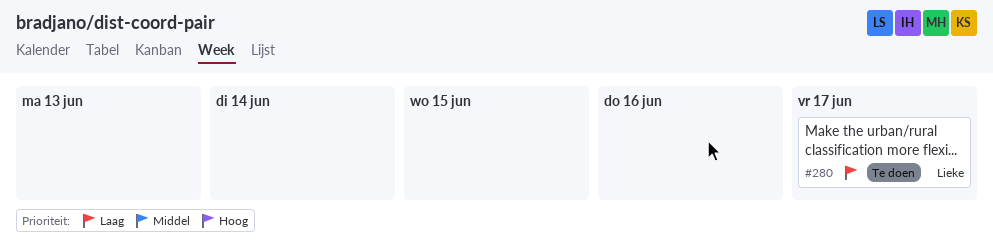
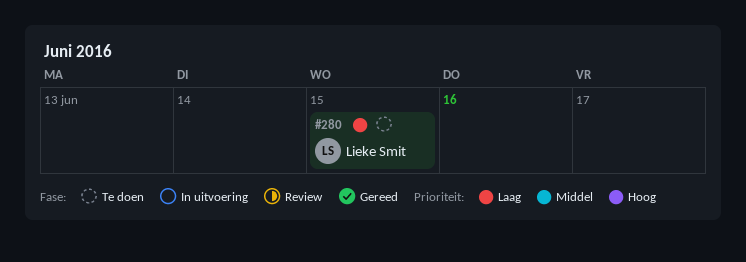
#280, due: Jun 17 -> Jun 15

